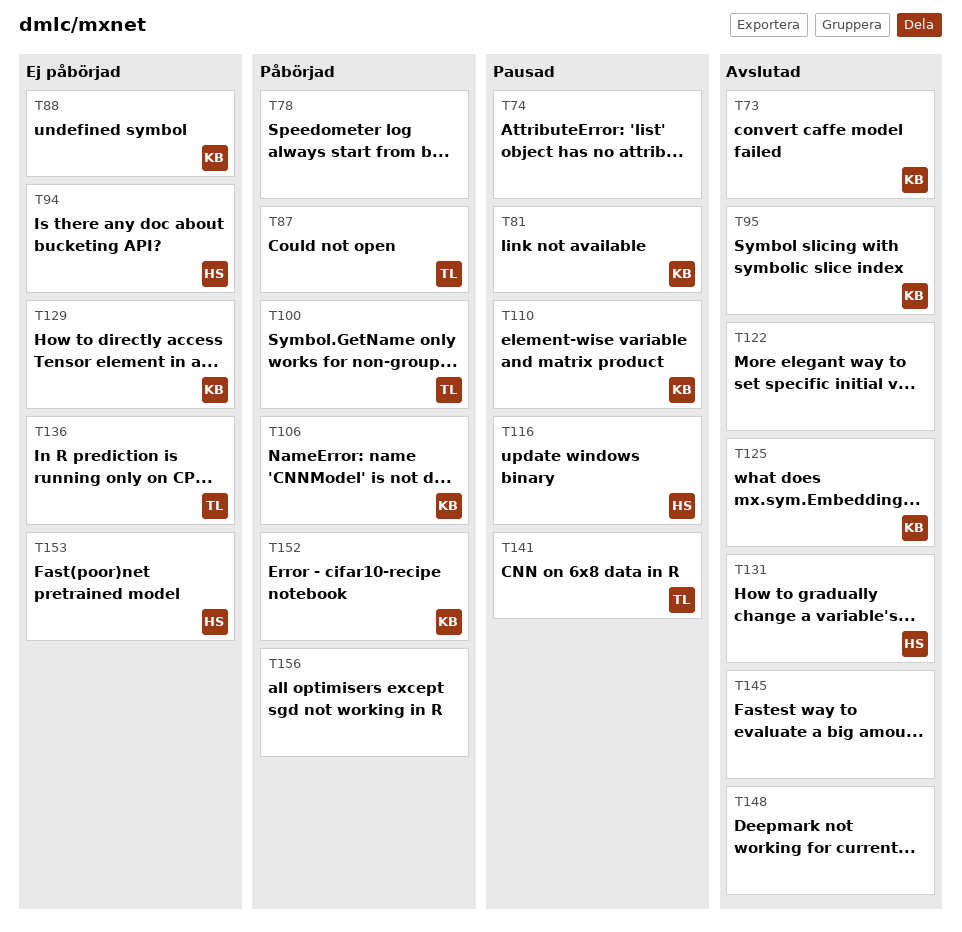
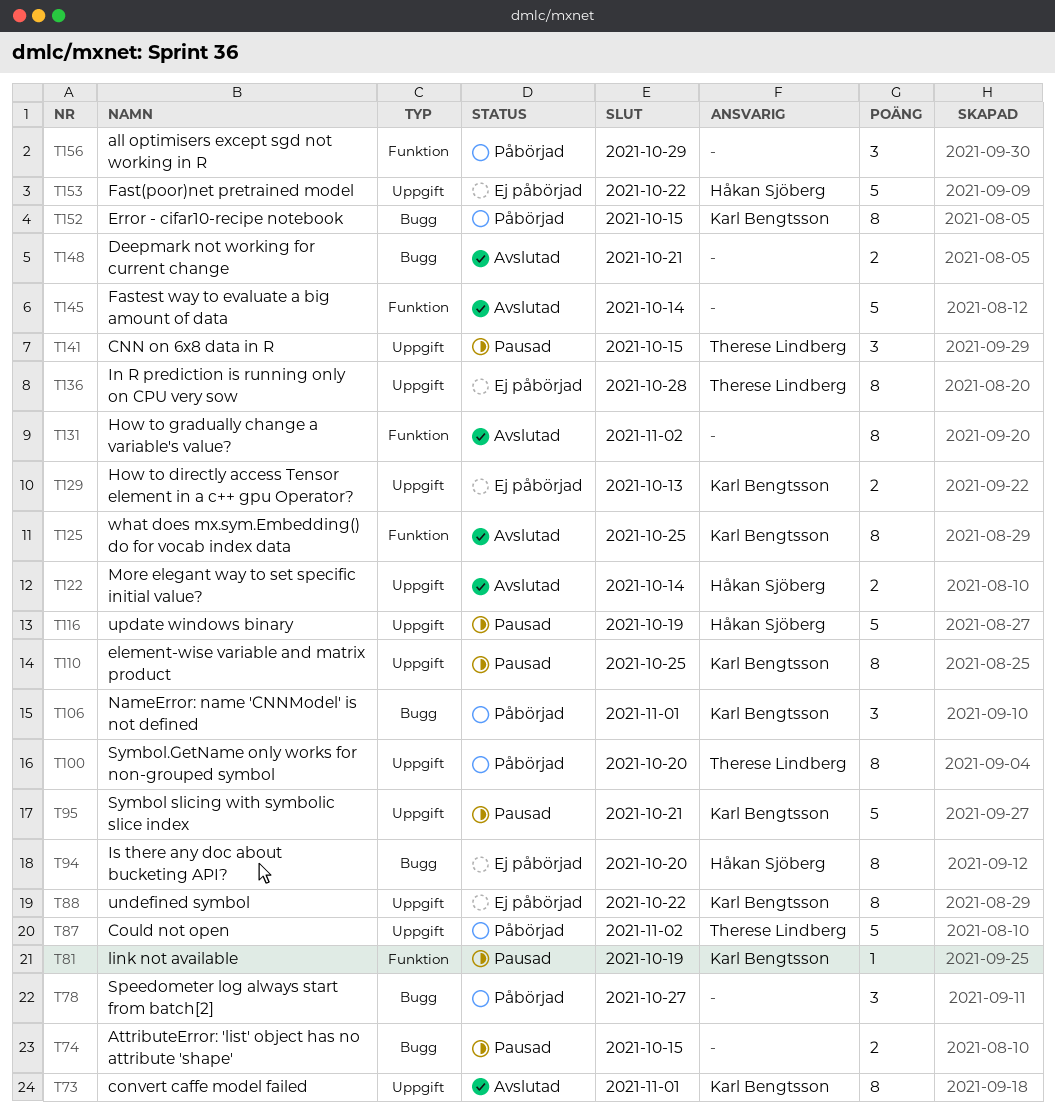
T95, status: Avslutad -> Pausad
T122, owner: none -> Håkan Sjöberg
T131, owner: Håkan Sjöberg -> none

